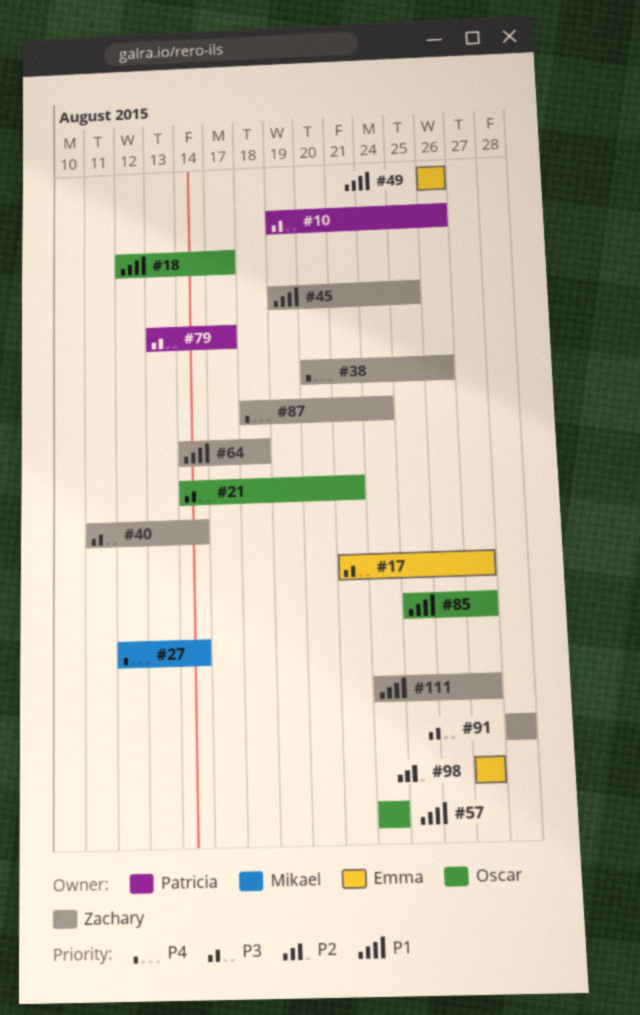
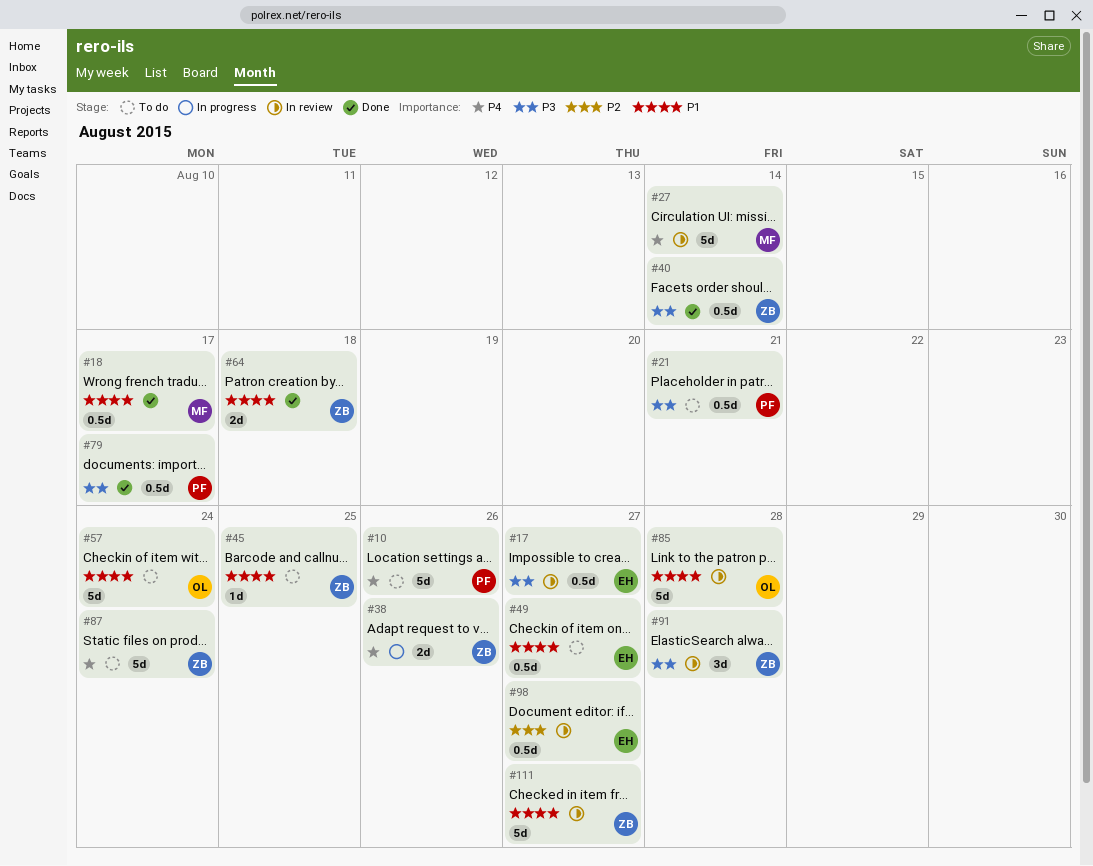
#10, priority: P3 -> P4
#18, owner: Oscar -> Mikael
#21, owner: Oscar -> Patricia
#49, due: Aug 26 -> Aug 27
#85, due: Aug 27 -> Aug 28

